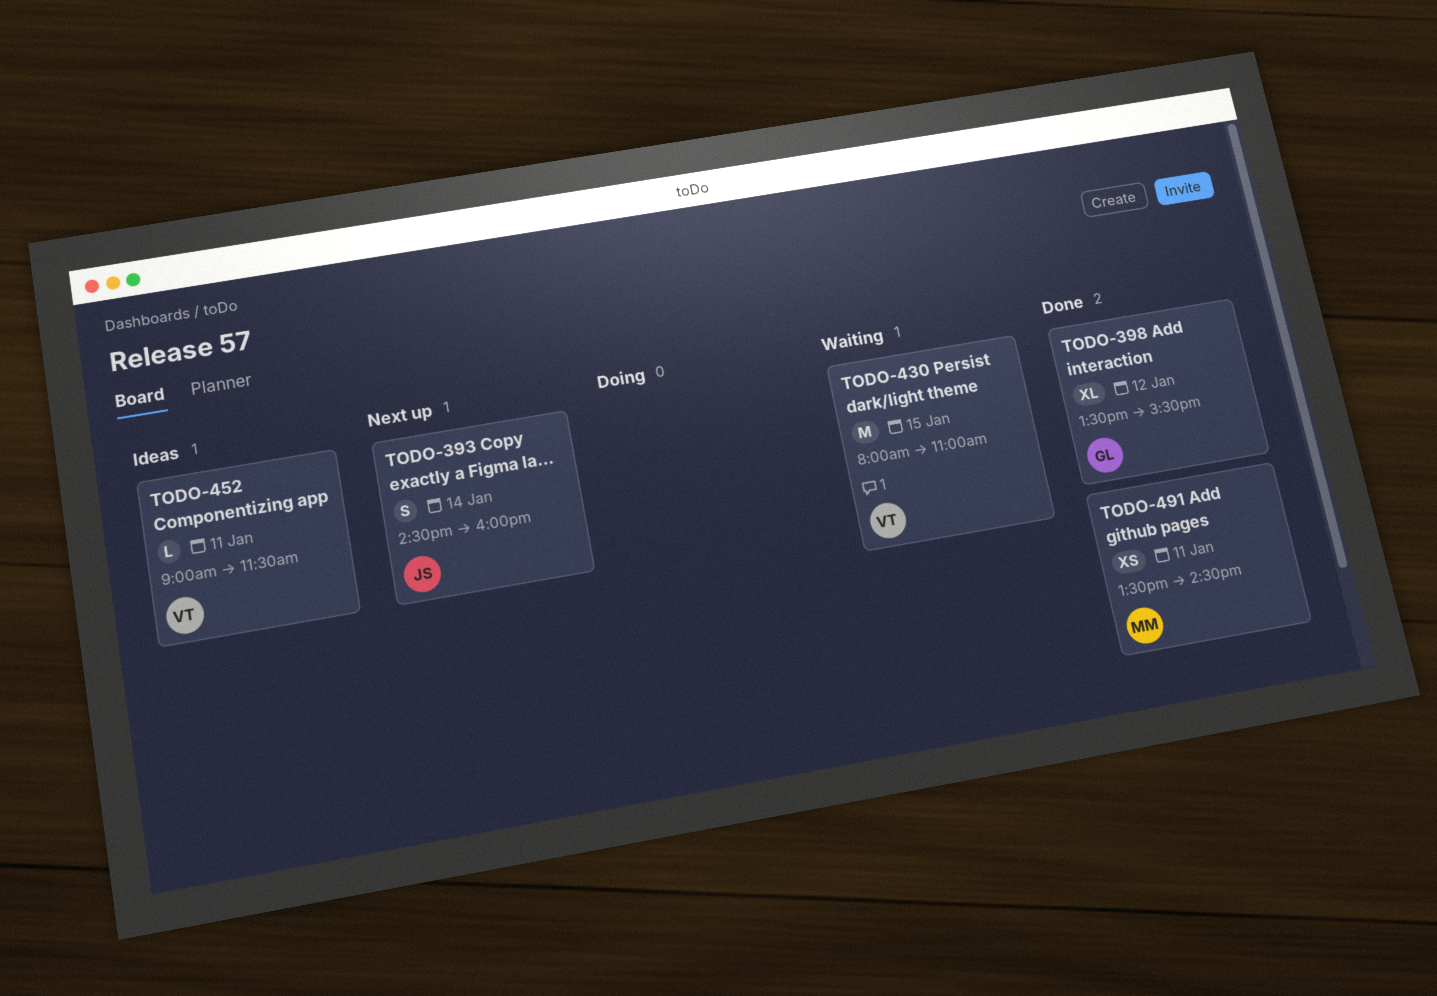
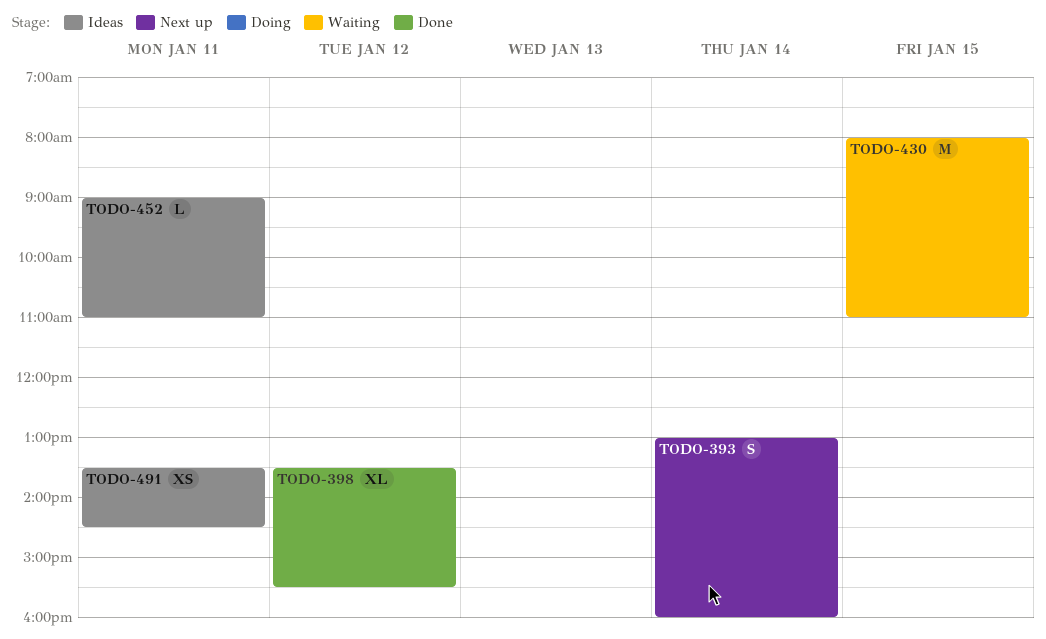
TODO-393, begins: 14:30 -> 13:00
TODO-452, ends: 11:30 -> 11:00
TODO-491, status: Done -> Ideas

